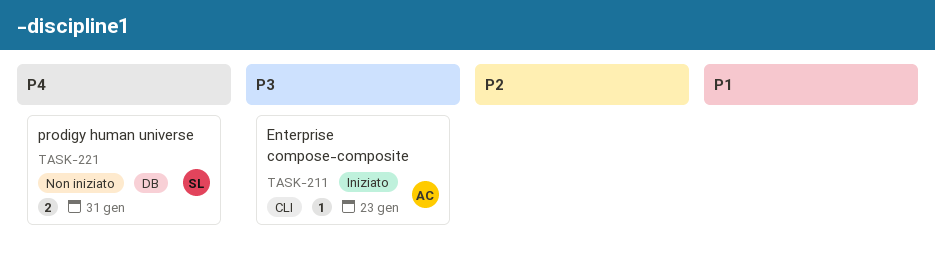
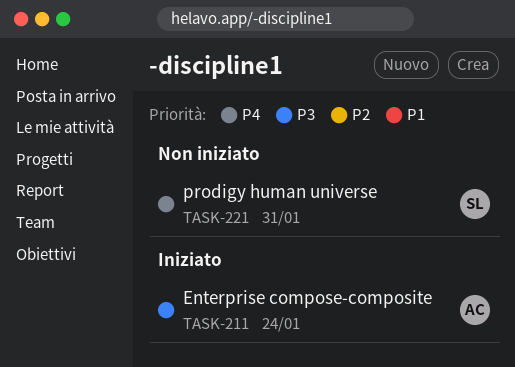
TASK-211, due: Jan 23 -> Jan 24

